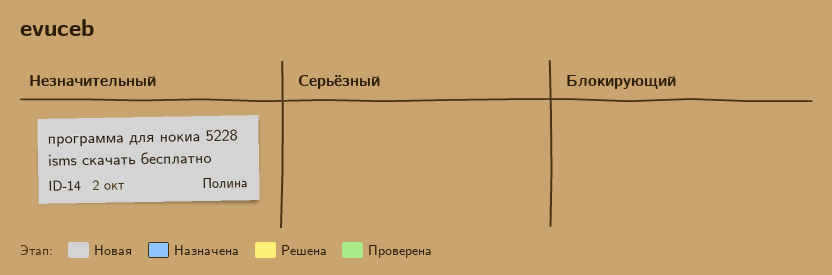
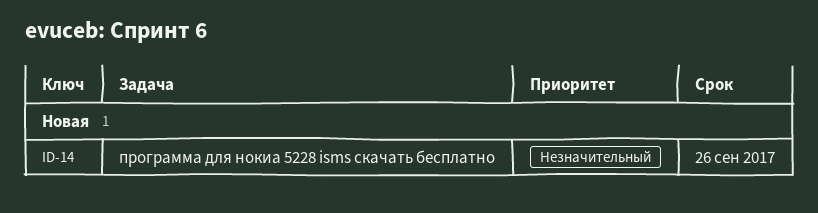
ID-14, due: Oct 2 -> Sep 26

